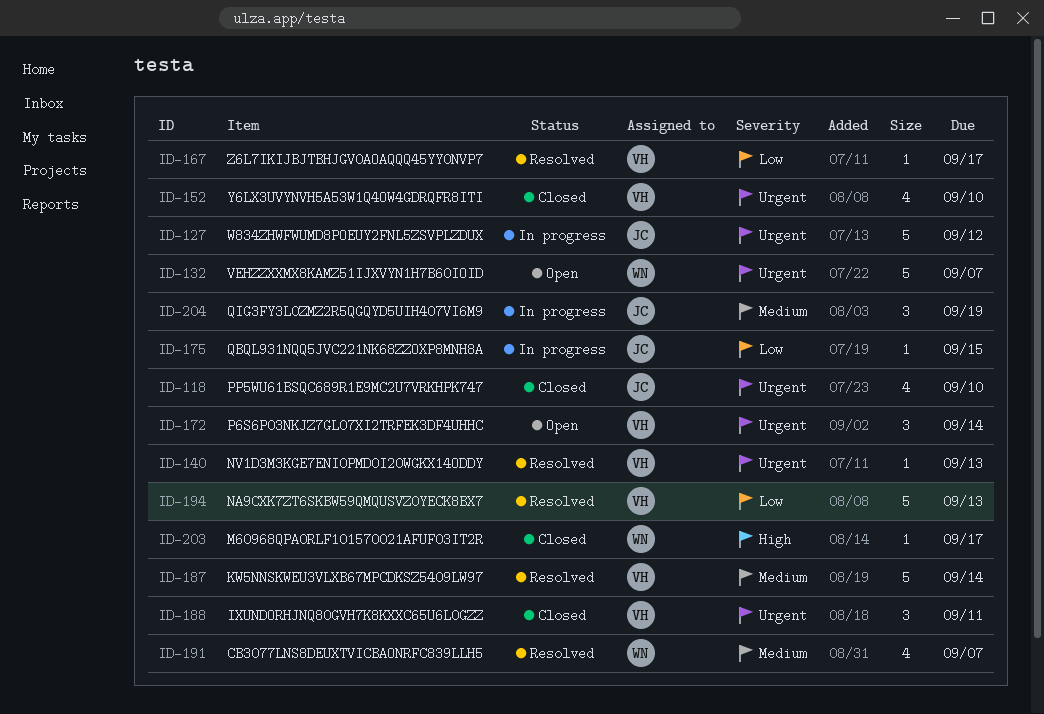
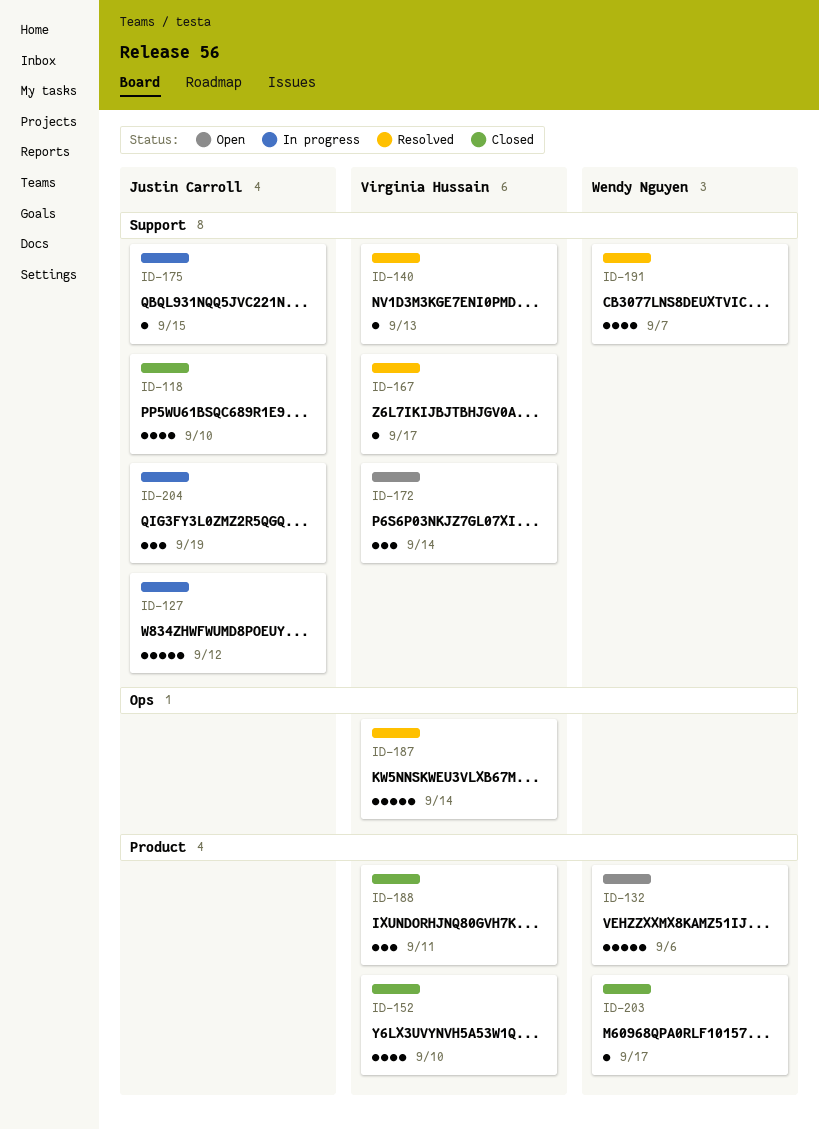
ID-132, due: Sep 7 -> Sep 6
ID-194: present -> none

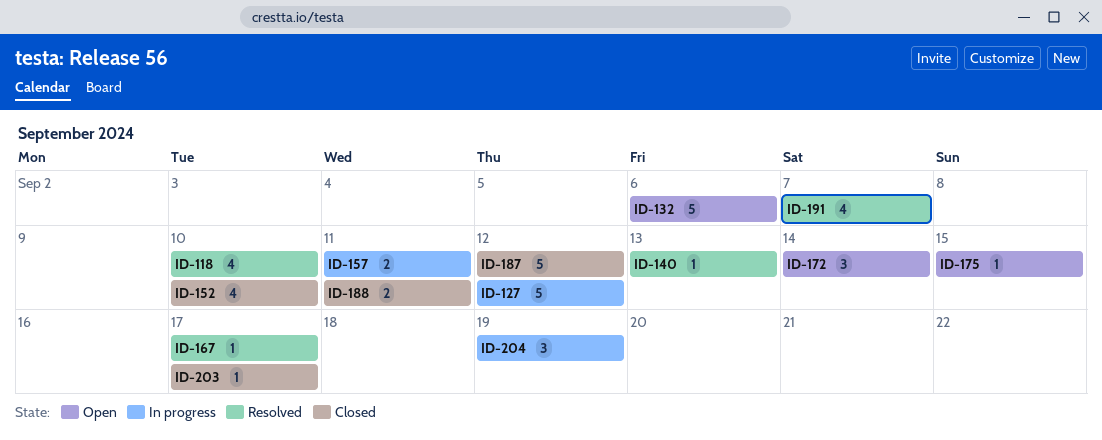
ID-118, status: Closed -> Resolved
ID-157: none -> present
ID-175, status: In progress -> Open
ID-187, status: Resolved -> Closed
ID-187, due: Sep 14 -> Sep 12
ID-188, estimate: 3 -> 2

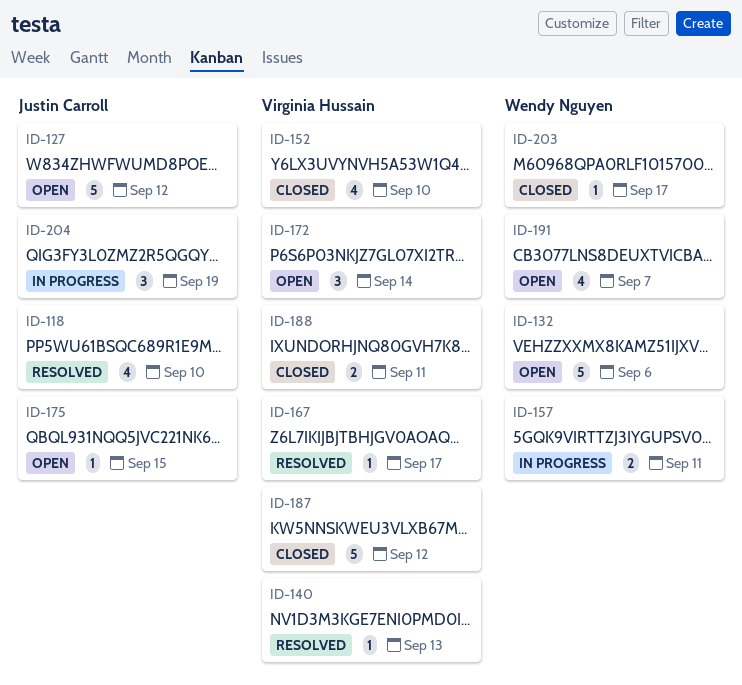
ID-127, status: In progress -> Open
ID-191, status: Resolved -> Open

